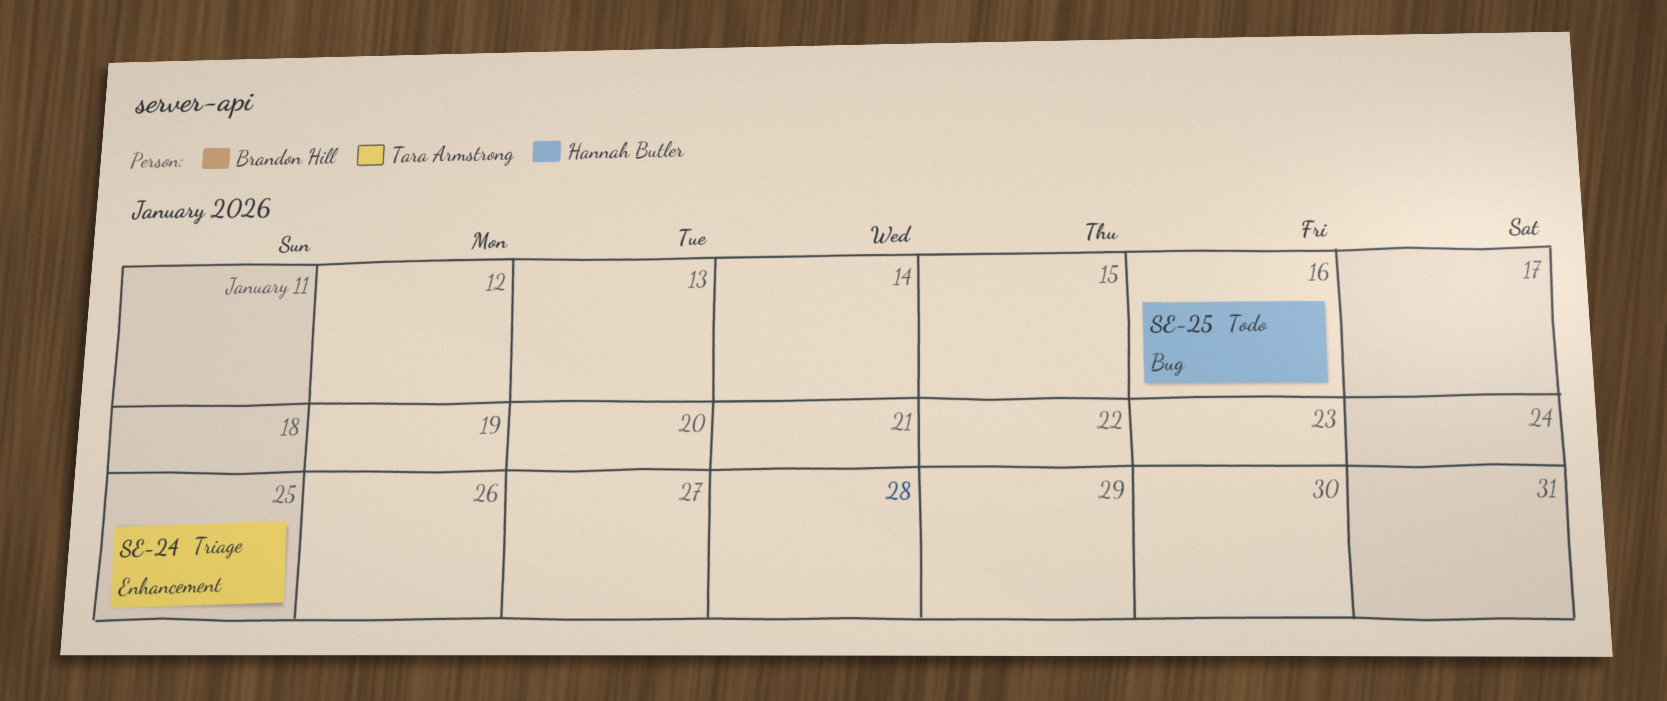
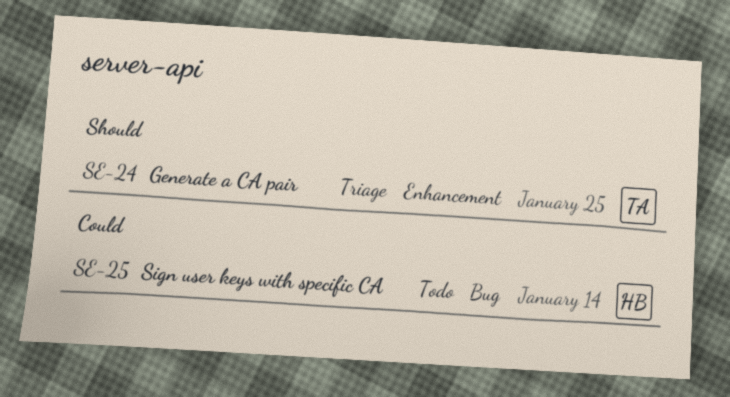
SE-25, due: Jan 16 -> Jan 14

